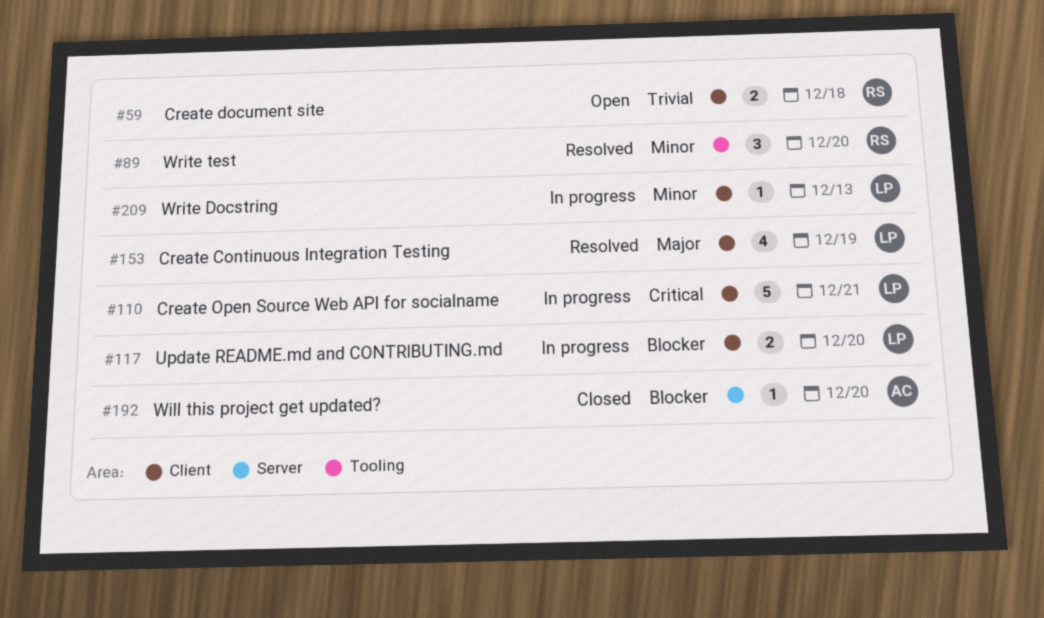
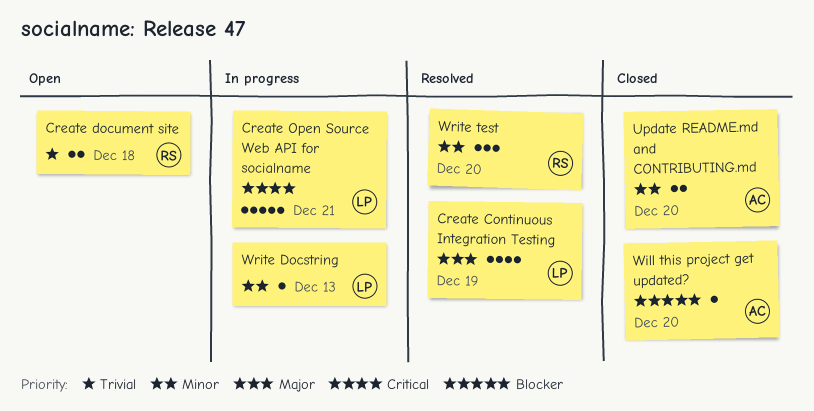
Update README.md and CONTRIBUTING.md, status: In progress -> Closed
Update README.md and CONTRIBUTING.md, owner: LP -> AC
Update README.md and CONTRIBUTING.md, priority: Blocker -> Minor

